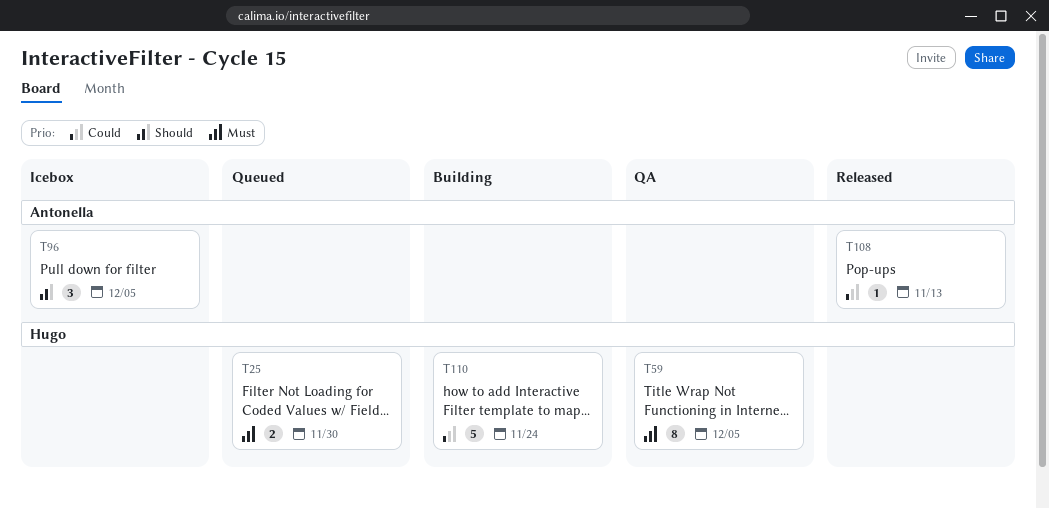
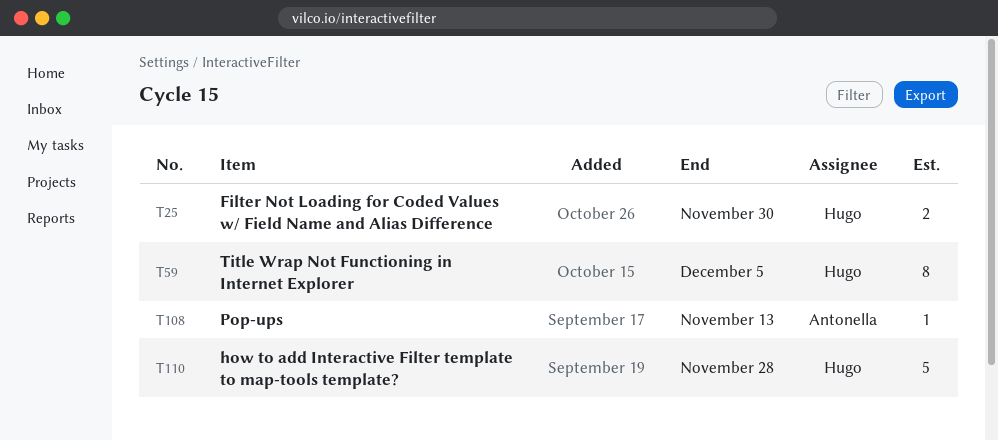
T96: present -> none
T110, due: Nov 24 -> Nov 28

